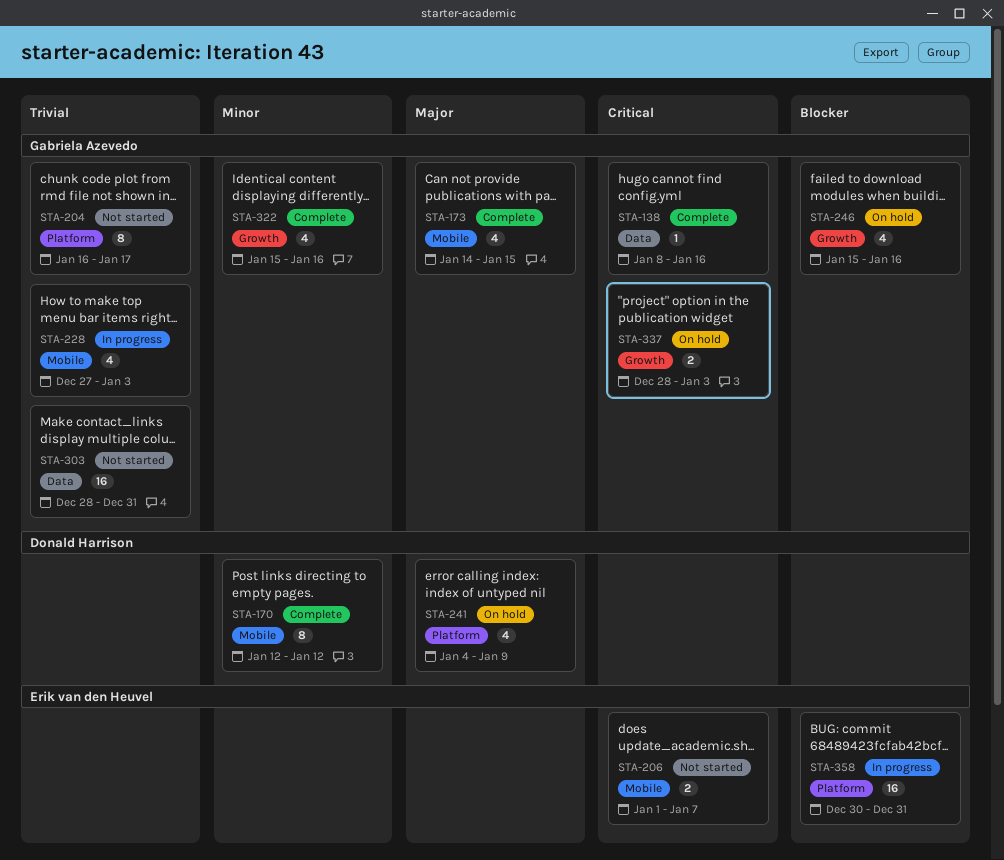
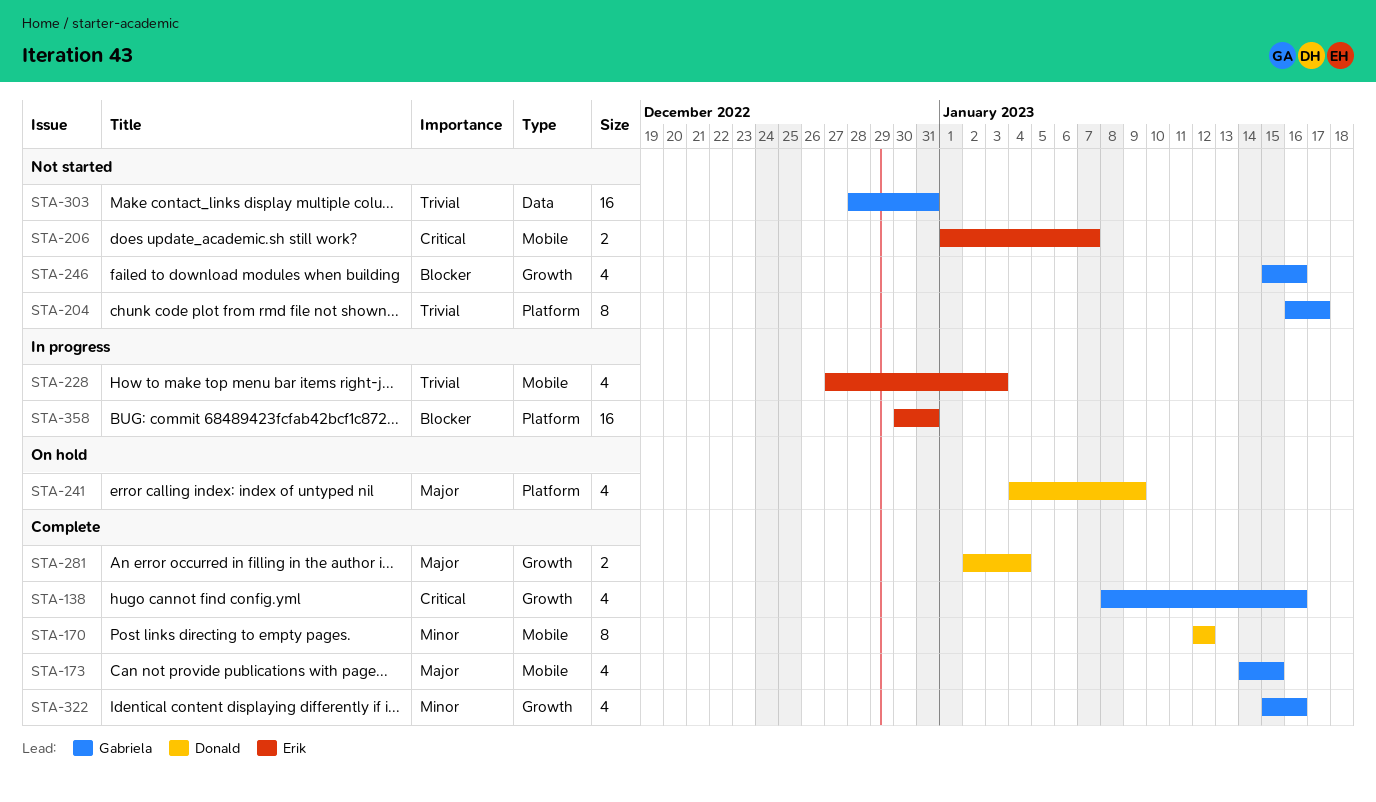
STA-138, label: Data -> Growth
STA-138, estimate: 1 -> 4
STA-228, owner: Gabriela Azevedo -> Erik van den Heuvel
STA-246, status: On hold -> Not started
STA-281: none -> present
STA-337: present -> none

